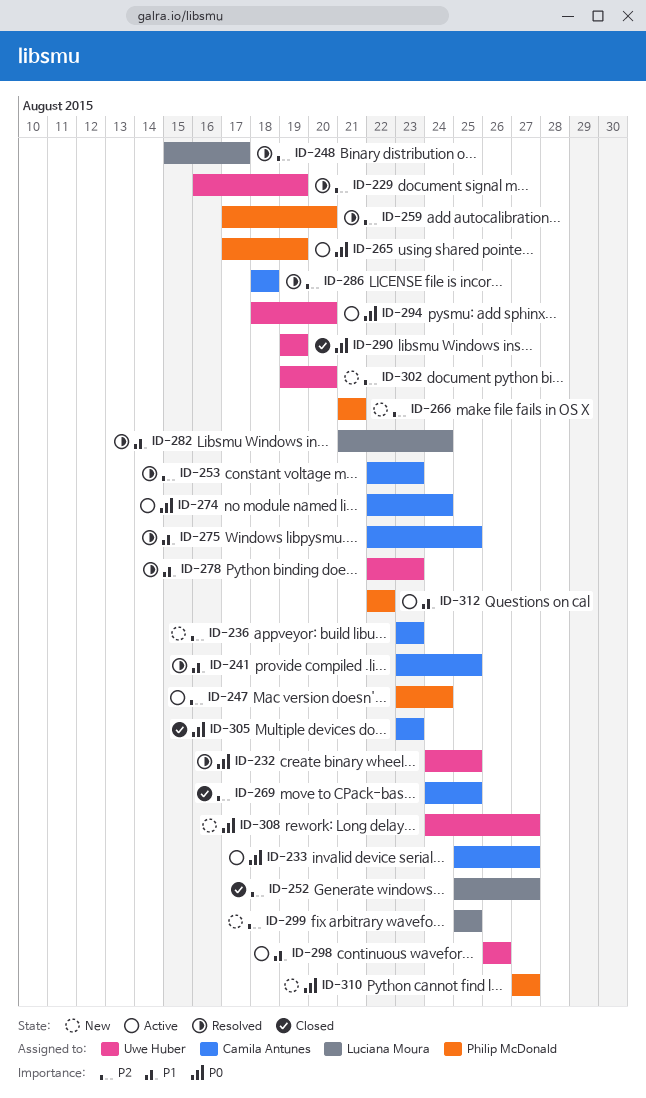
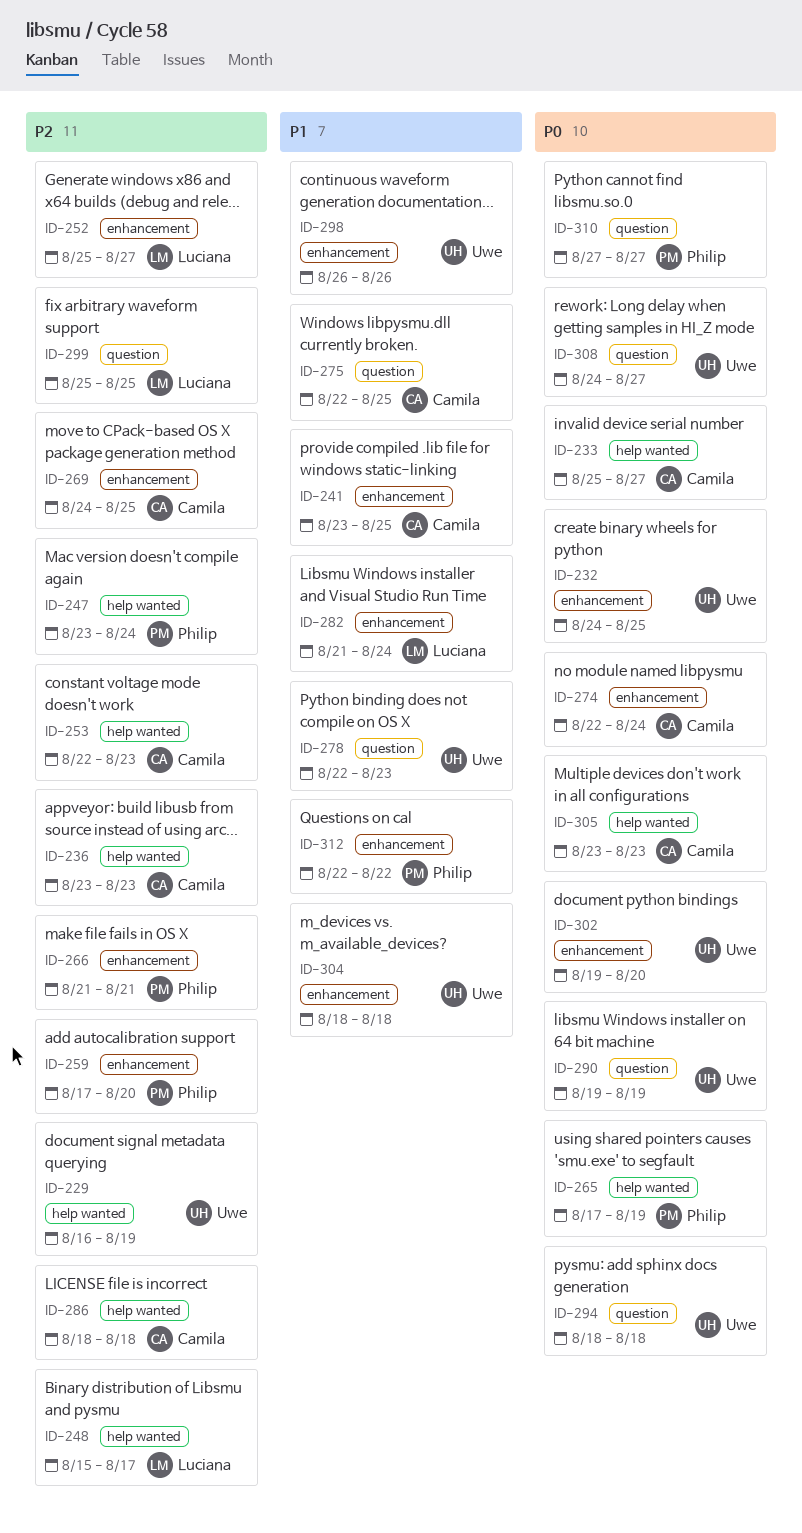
ID-294, due: Aug 20 -> Aug 18
ID-302, priority: P2 -> P0
ID-304: none -> present

